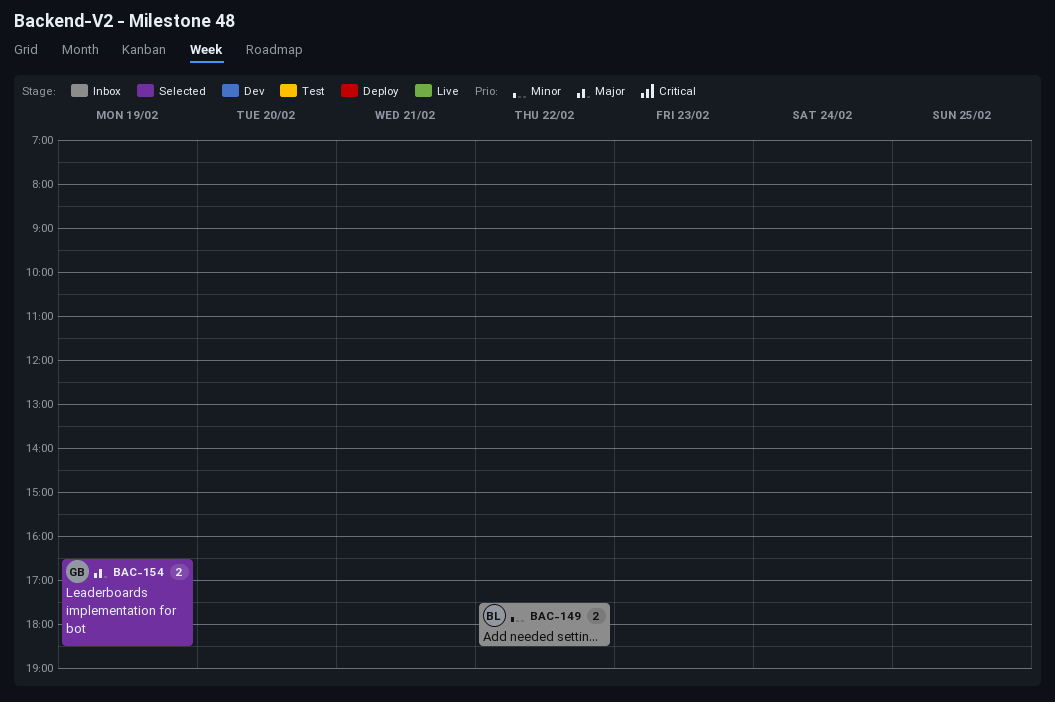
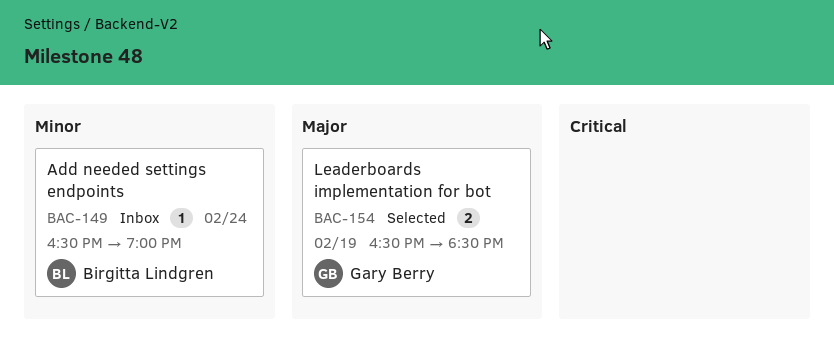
BAC-149, estimate: 2 -> 1
BAC-149, day: Feb 22 -> Feb 24
BAC-149, begins: 17:30 -> 16:30
BAC-149, ends: 18:30 -> 19:00

